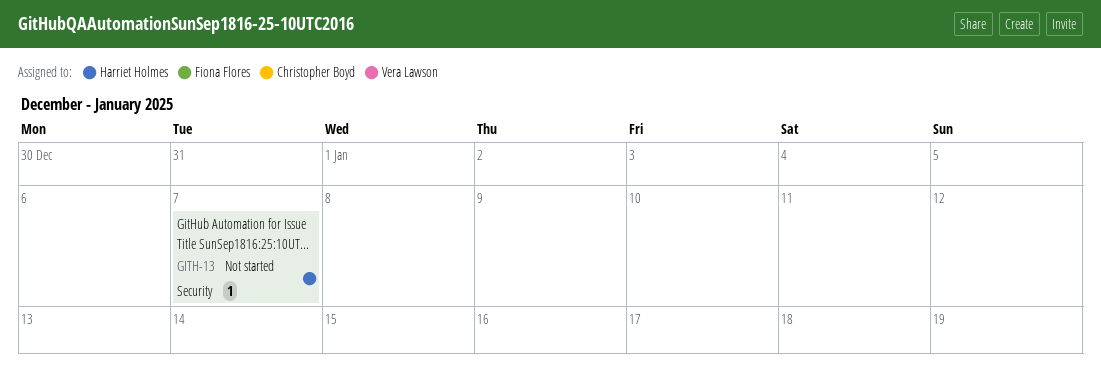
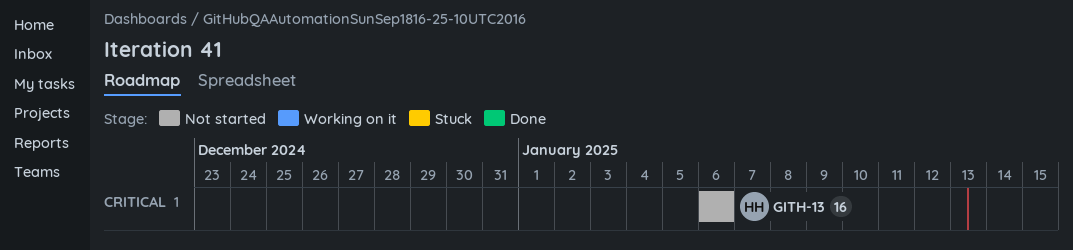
GITH-13, estimate: 1 -> 16
GITH-13, due: Jan 7 -> Jan 6

